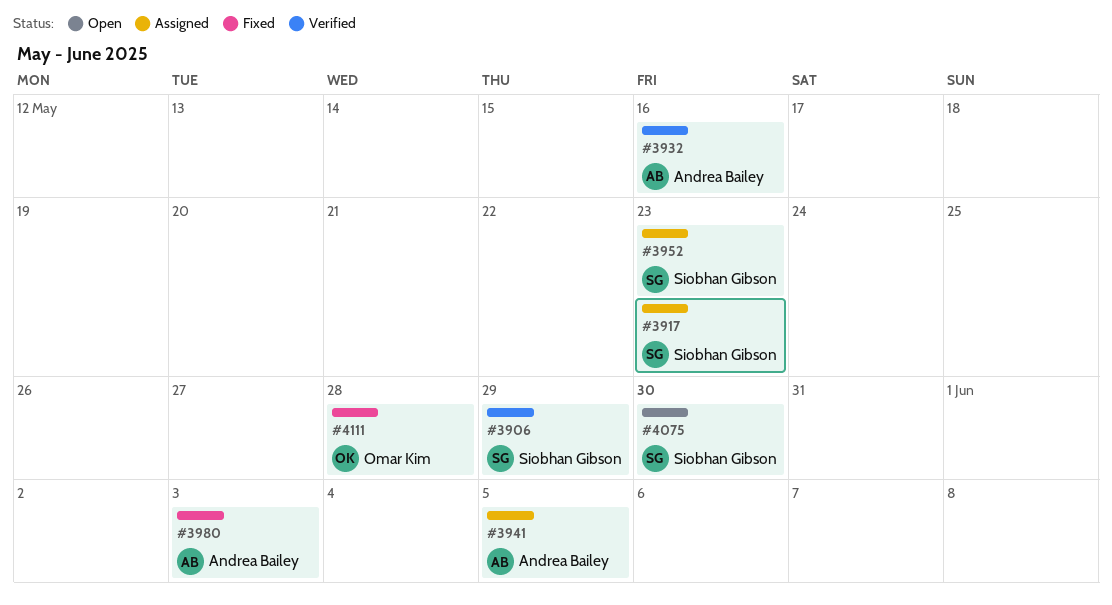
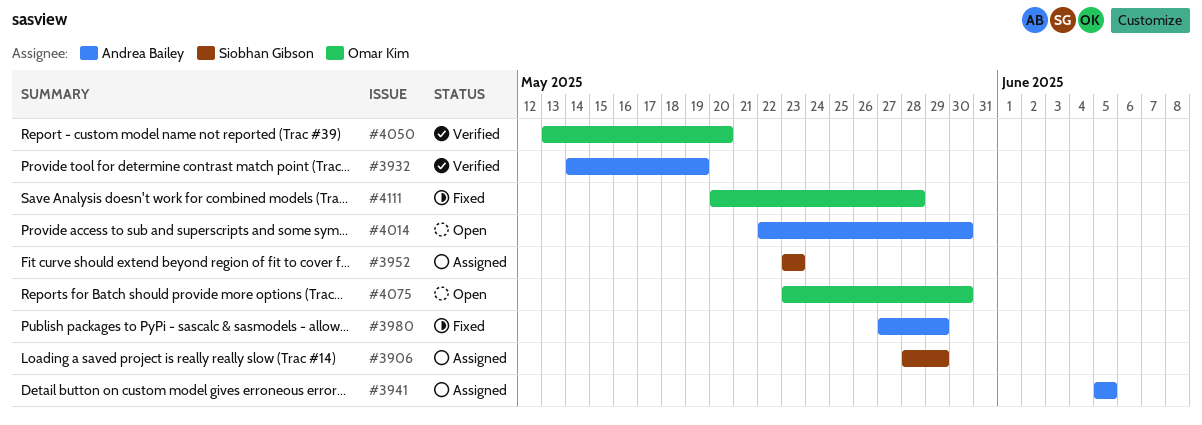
#3906, status: Verified -> Assigned
#3917: present -> none
#3932, due: May 16 -> May 19
#3980, due: Jun 3 -> May 29
#4014: none -> present
#4050: none -> present
#4075, owner: Siobhan Gibson -> Omar Kim

